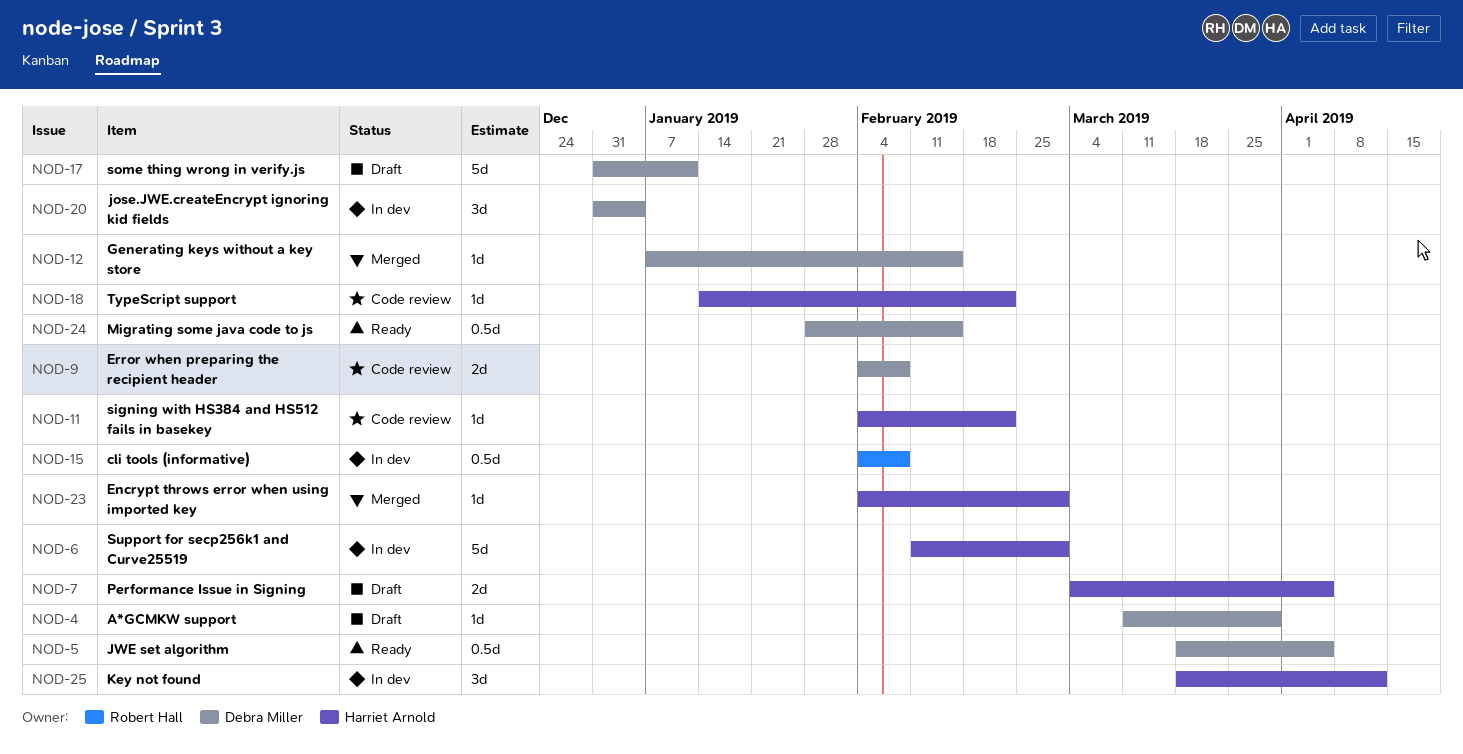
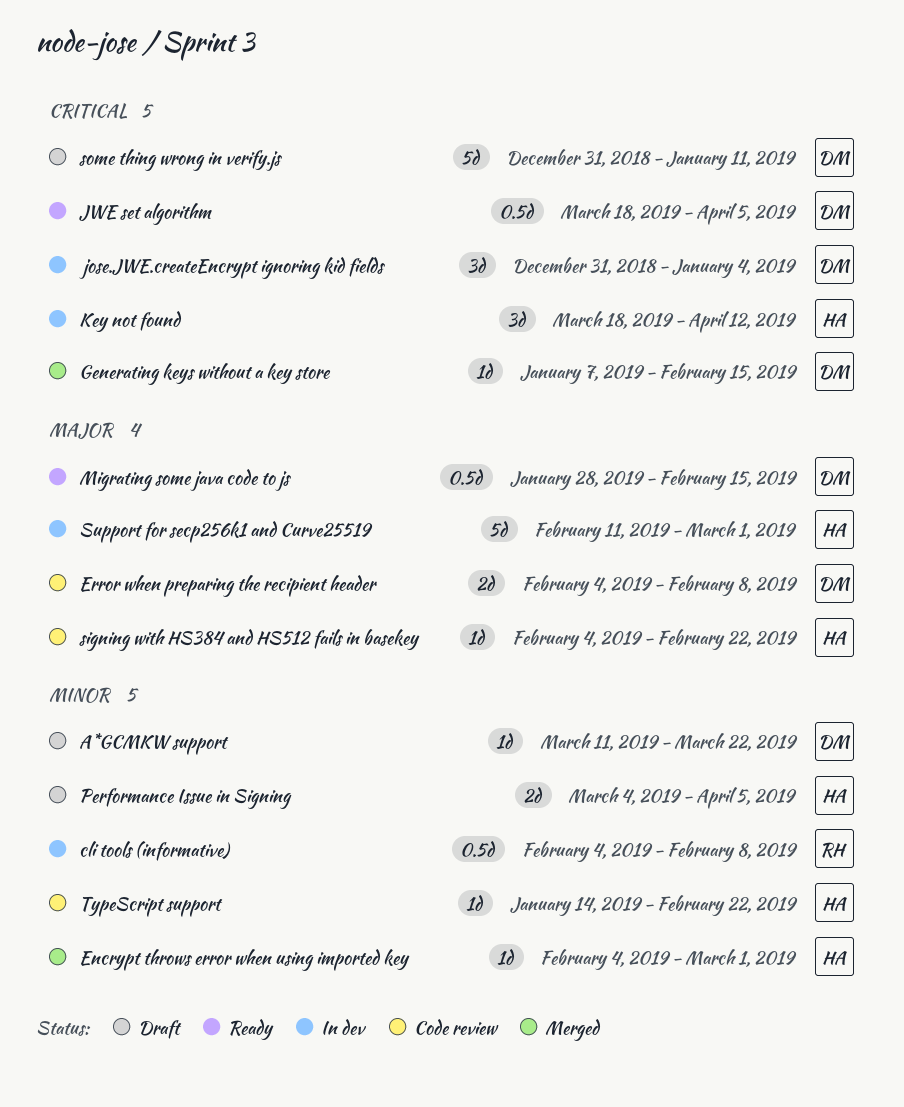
A*GCMKW support, due: Mar 29 -> Mar 22

